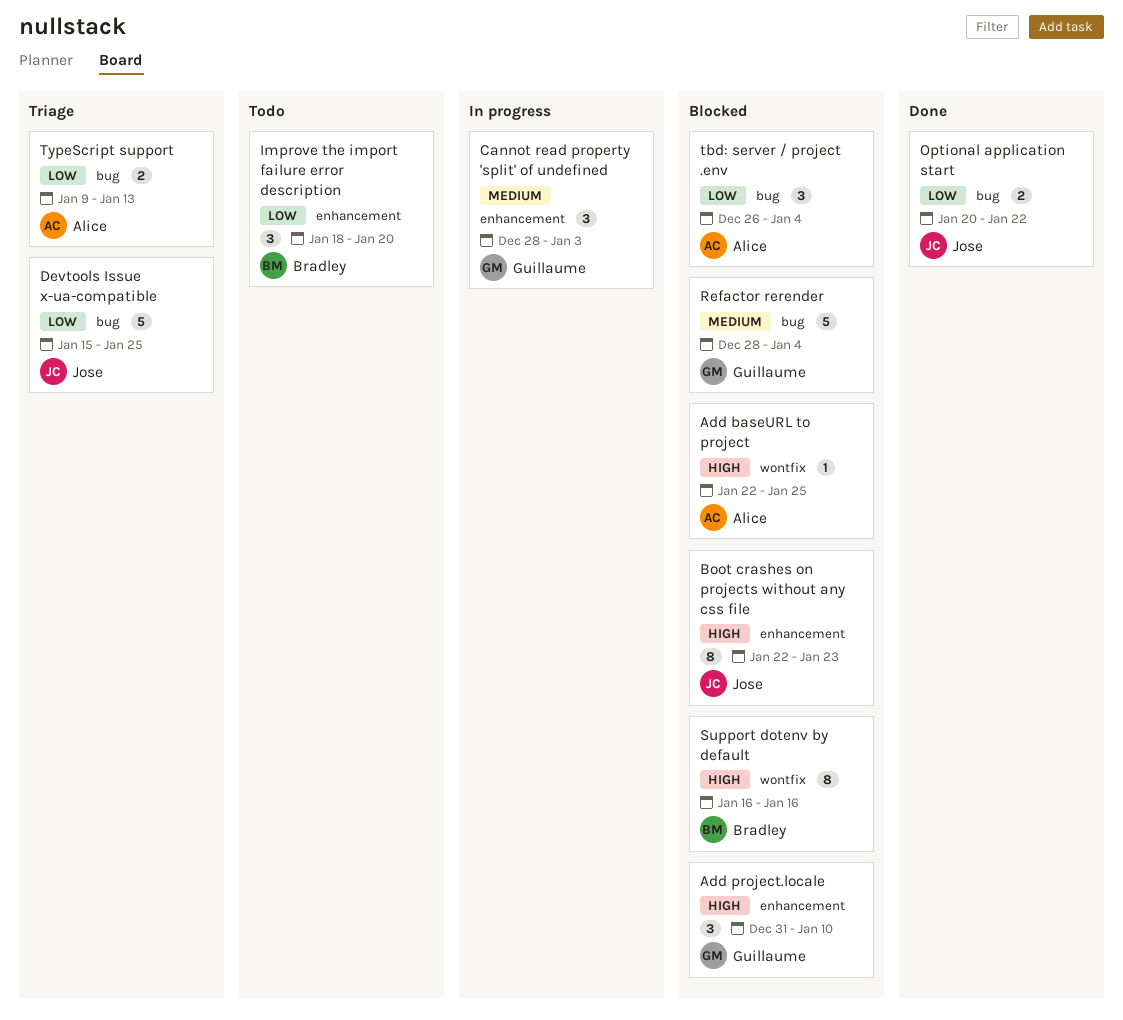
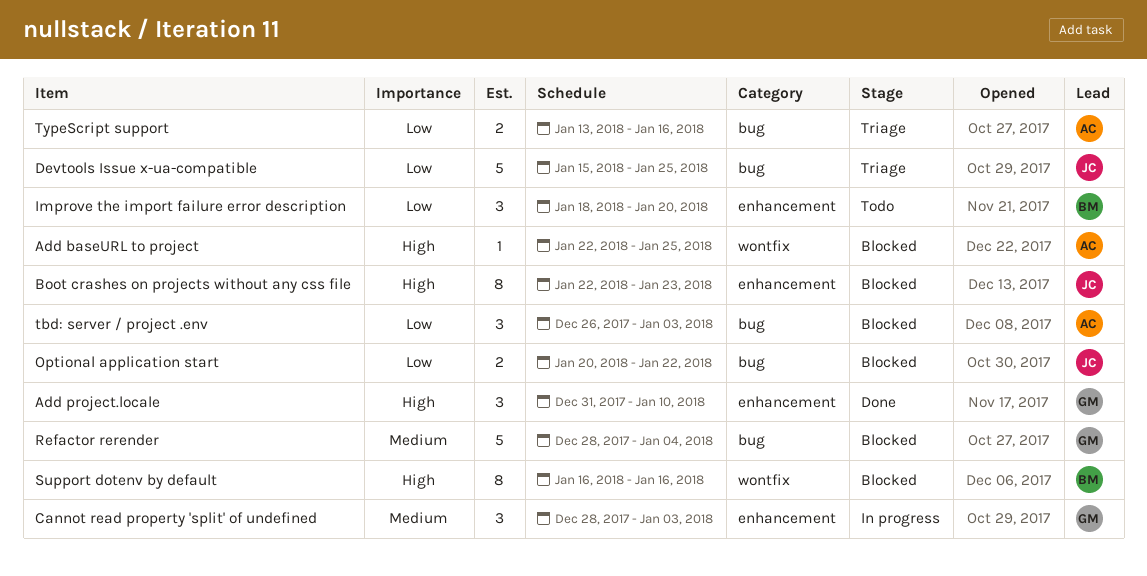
Add project.locale, status: Blocked -> Done
Optional application start, status: Done -> Blocked
tbd: server / project .env, due: Jan 4 -> Jan 3
TypeScript support, start: Jan 9 -> Jan 13
TypeScript support, due: Jan 13 -> Jan 16

